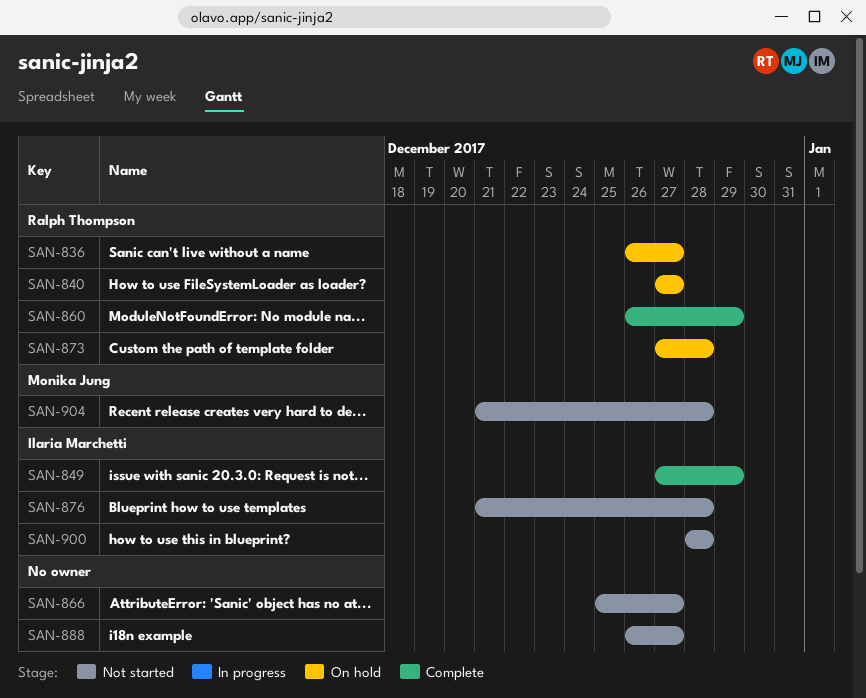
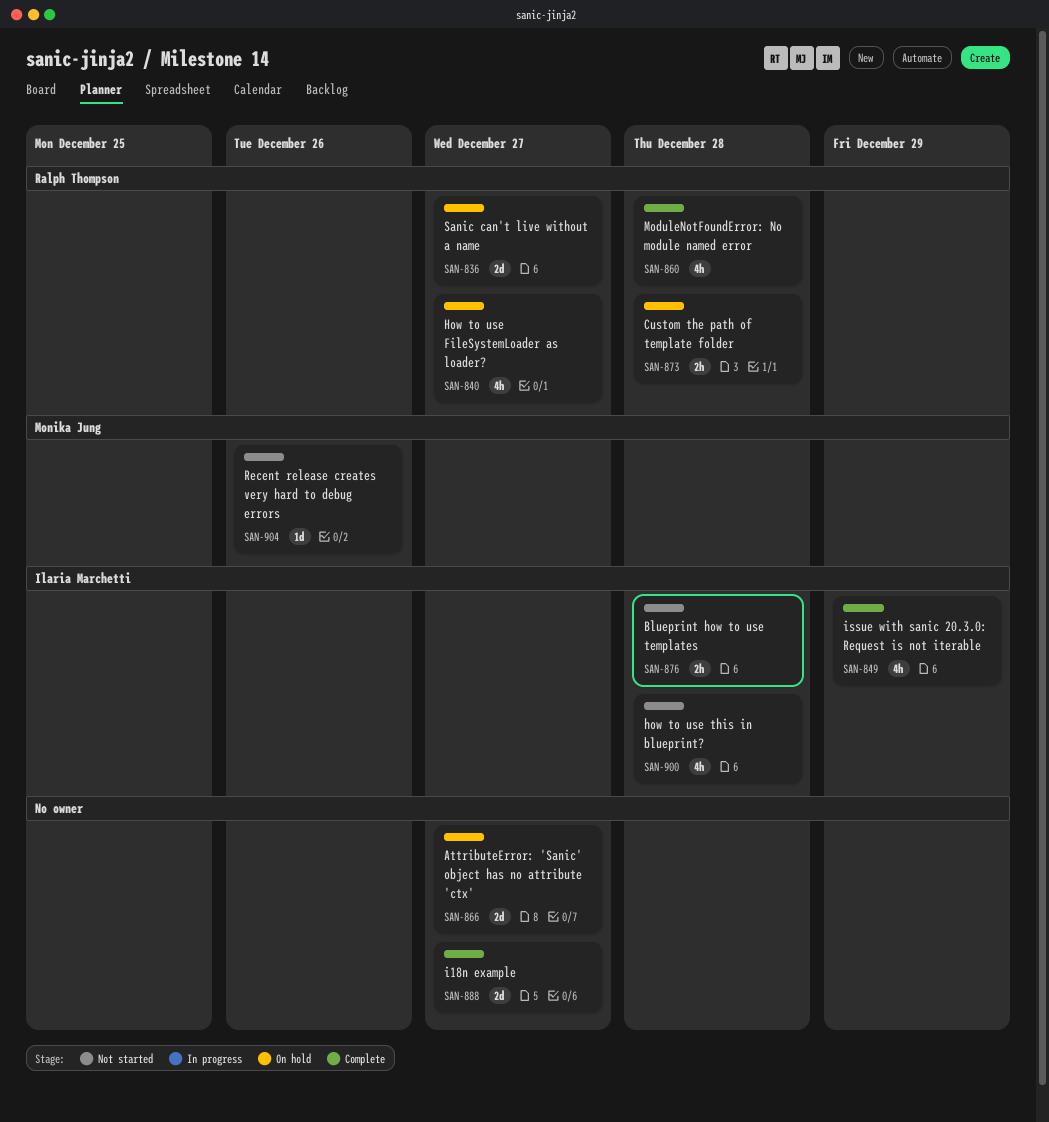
SAN-860, due: Dec 29 -> Dec 28
SAN-866, status: Not started -> On hold
SAN-888, status: Not started -> Complete
SAN-904, due: Dec 28 -> Dec 26

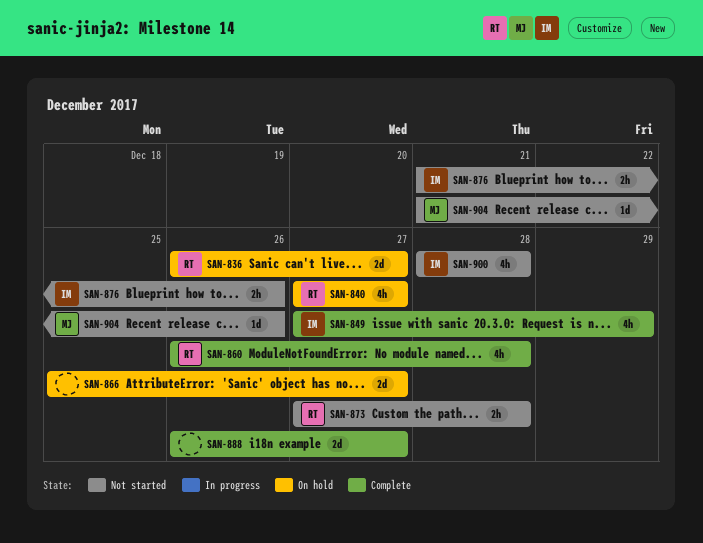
SAN-873, status: On hold -> Not started
SAN-876, due: Dec 28 -> Dec 26

